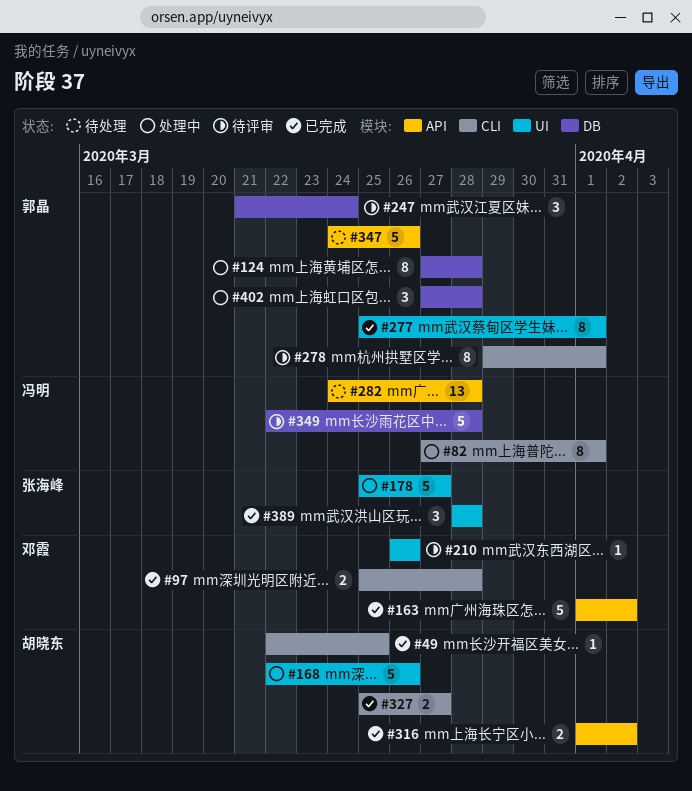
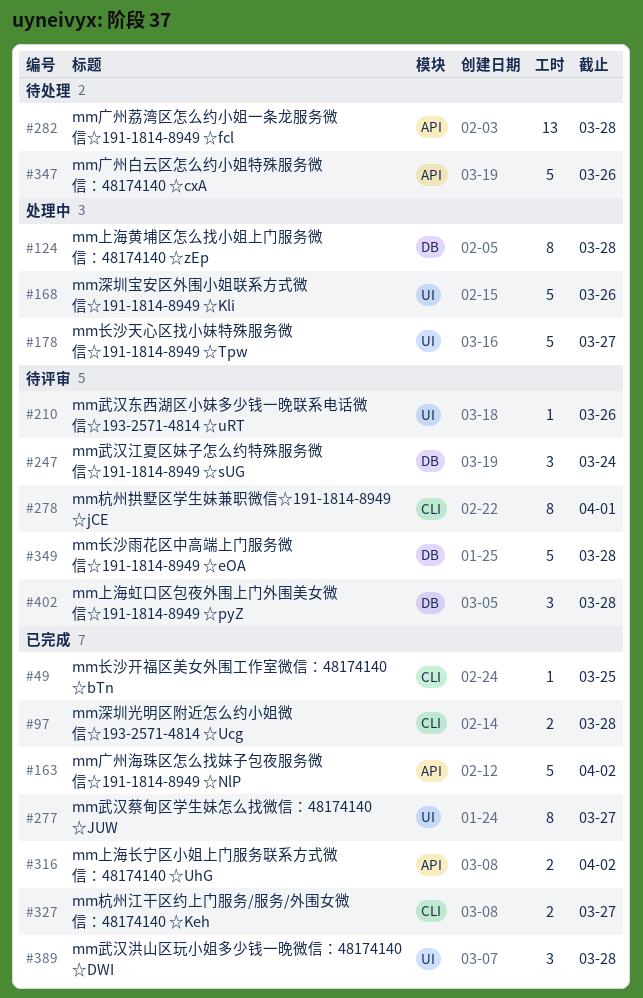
#82: present -> none
#277, due: Apr 1 -> Mar 27
#402, status: 处理中 -> 待评审

